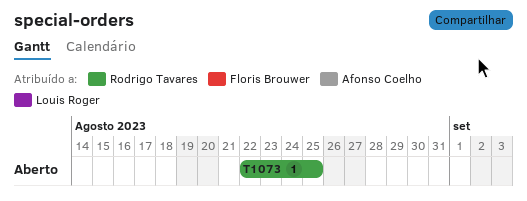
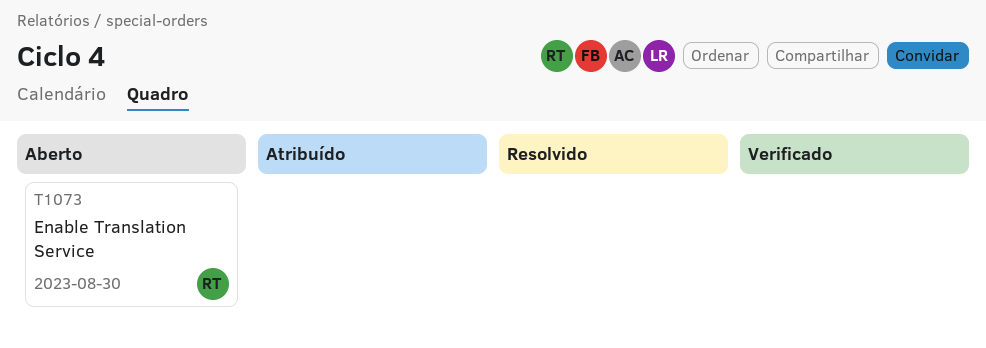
T1073, due: Aug 25 -> Aug 30

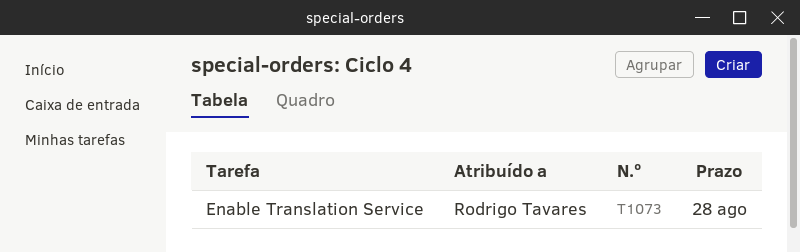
T1073, due: Aug 30 -> Aug 28

